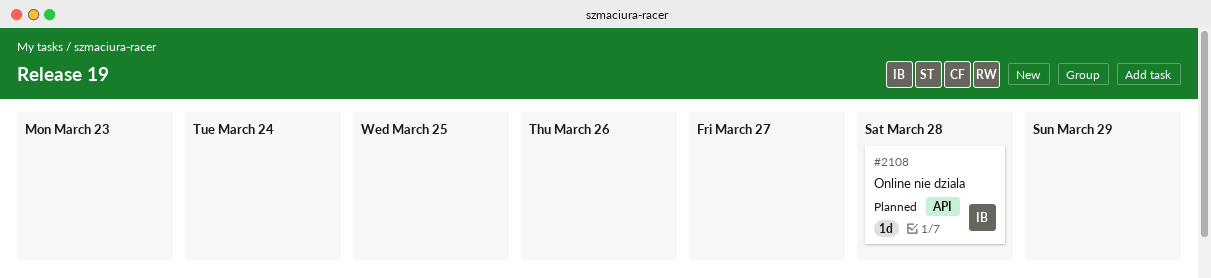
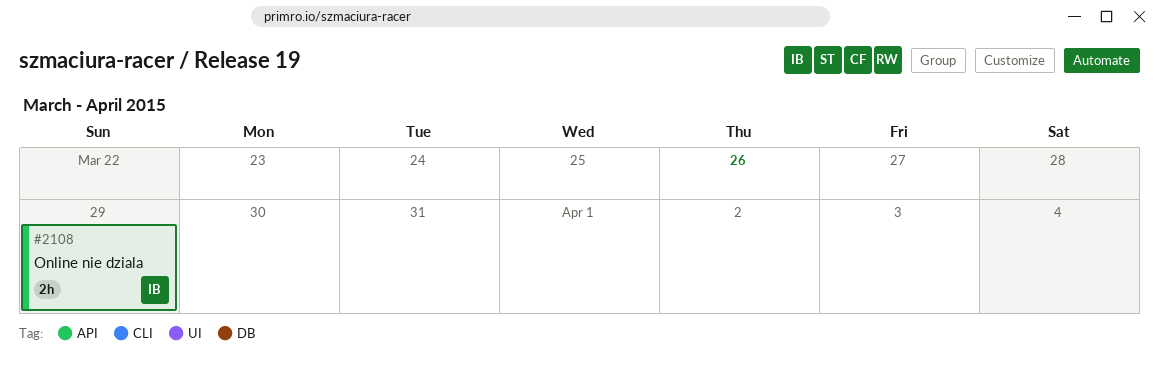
#2108, estimate: 1d -> 2h
#2108, due: Mar 28 -> Mar 29

